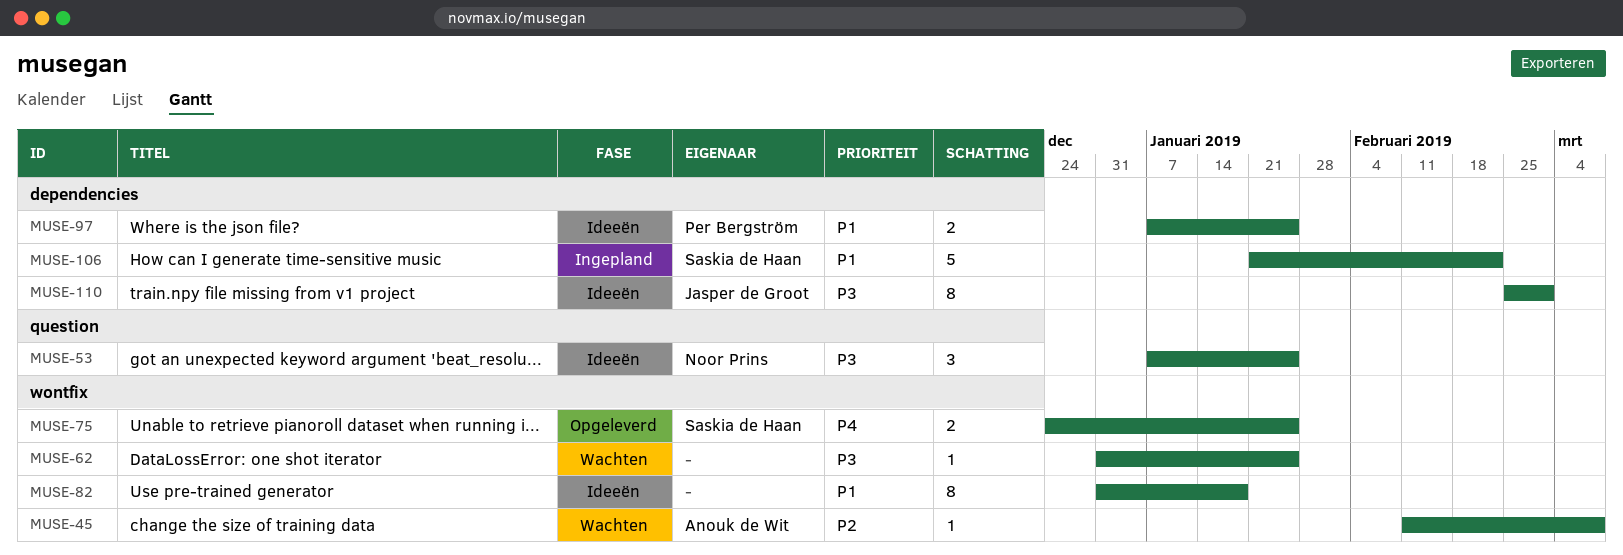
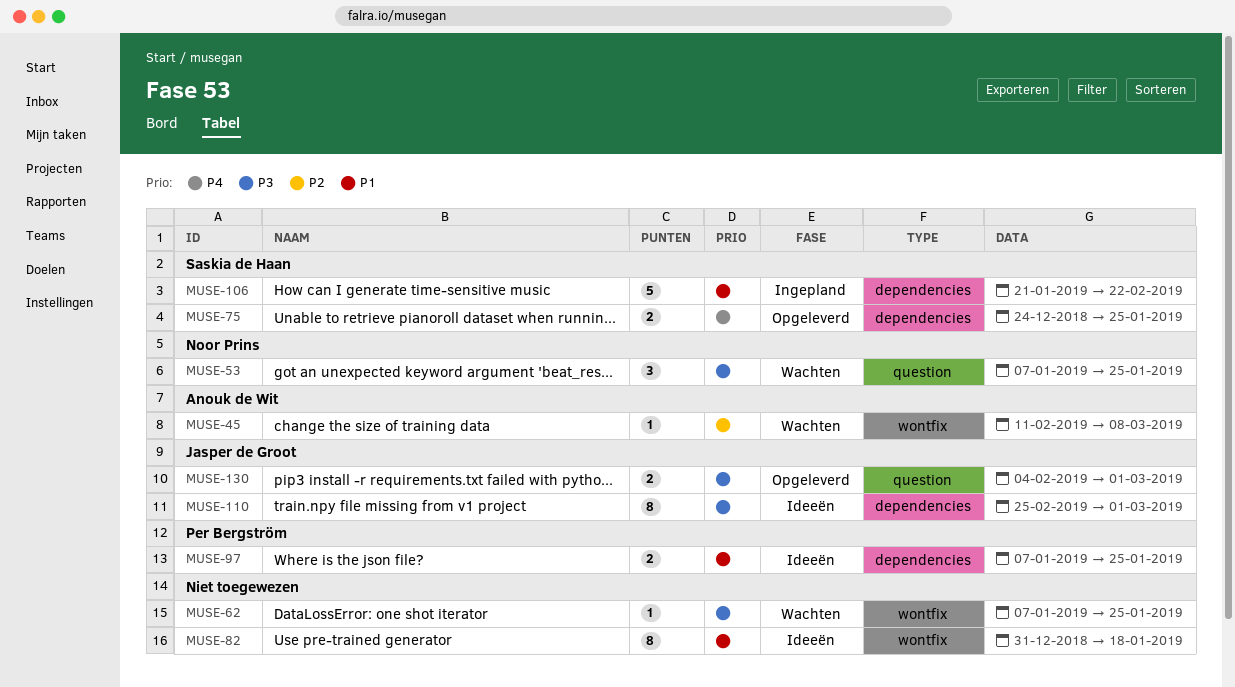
MUSE-53, status: Ideeën -> Wachten
MUSE-62, start: Dec 31 -> Jan 7
MUSE-75, label: wontfix -> dependencies
MUSE-130: none -> present

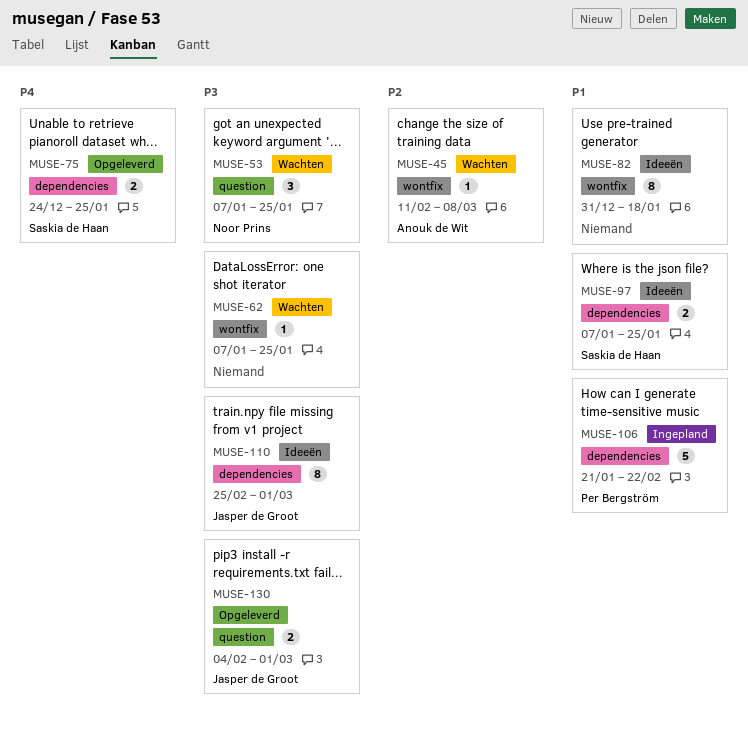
MUSE-97, owner: Per Bergström -> Saskia de Haan
MUSE-106, owner: Saskia de Haan -> Per Bergström

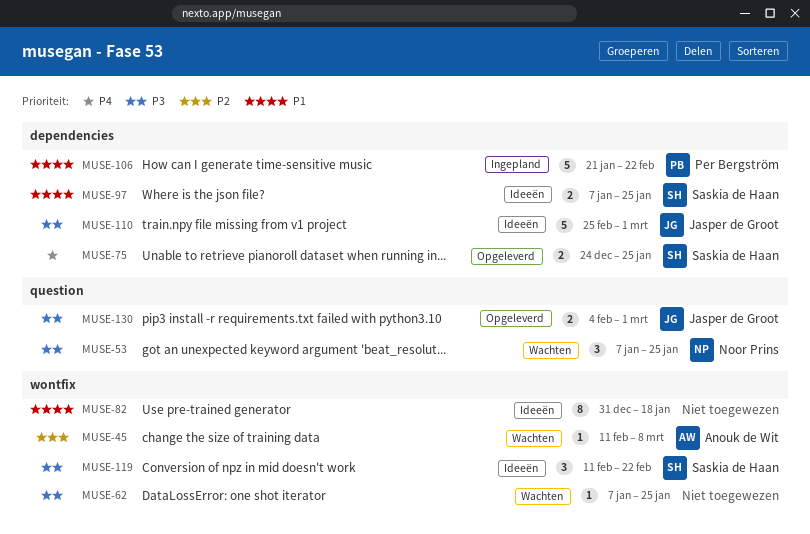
MUSE-110, estimate: 8 -> 5
MUSE-119: none -> present

